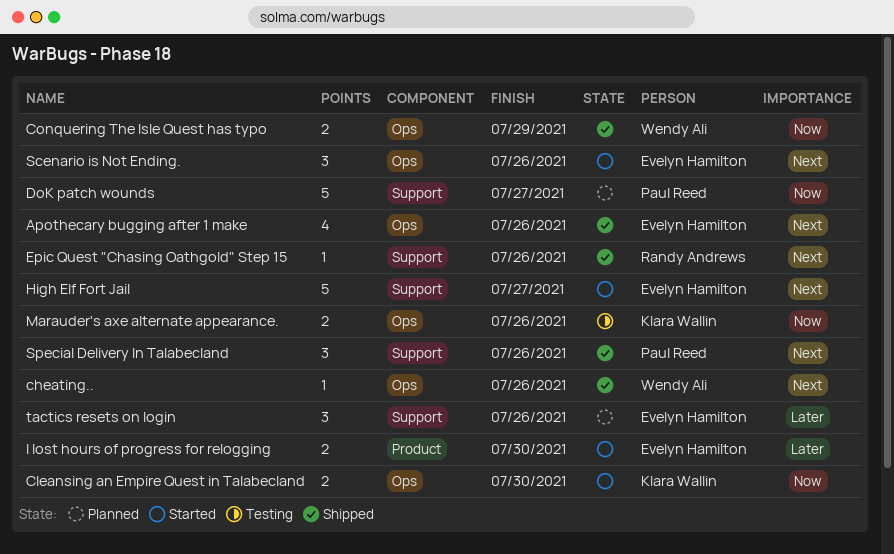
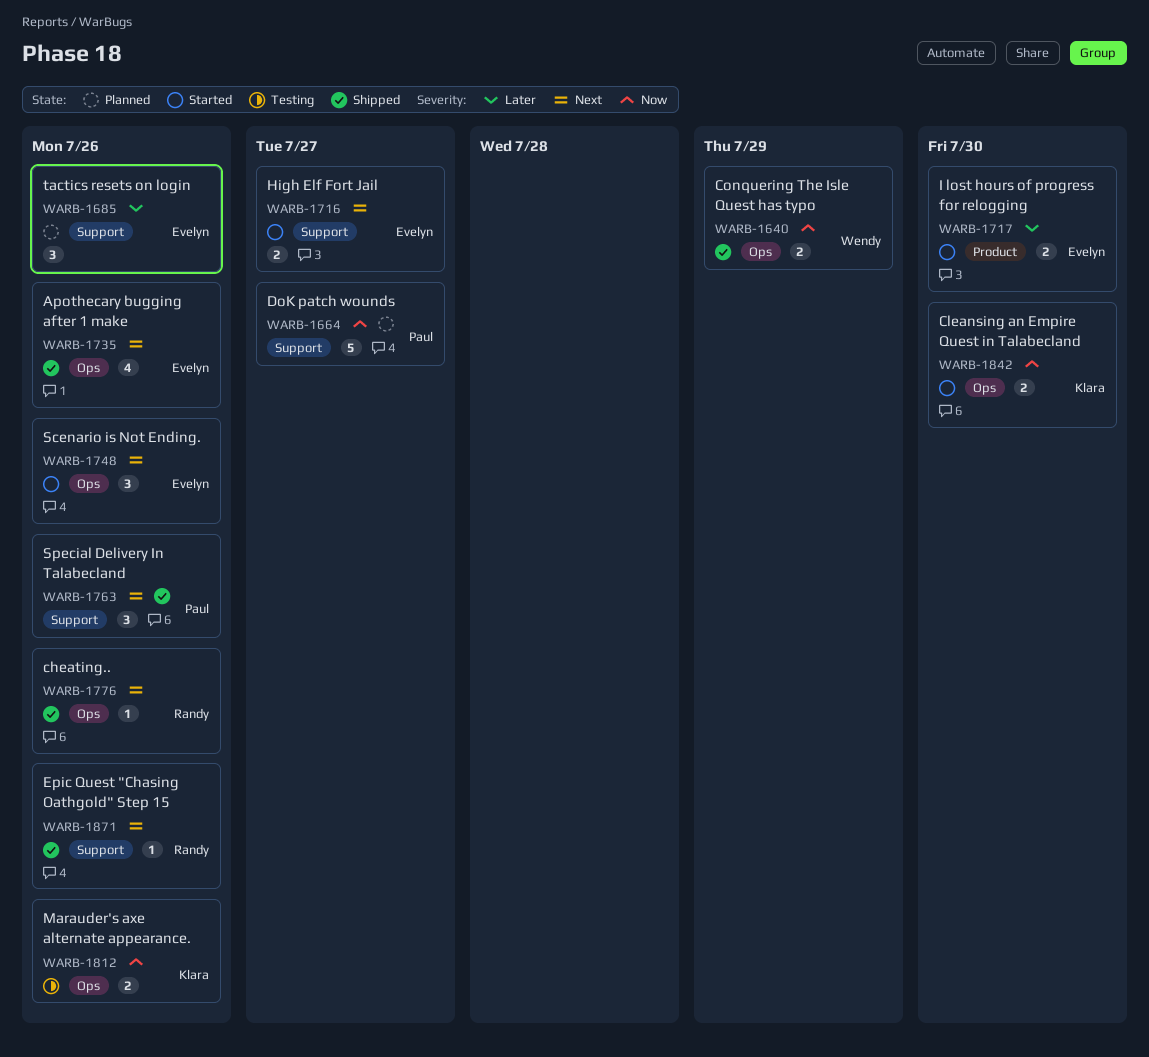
cheating.., owner: Wendy Ali -> Randy Andrews
High Elf Fort Jail, estimate: 5 -> 2

